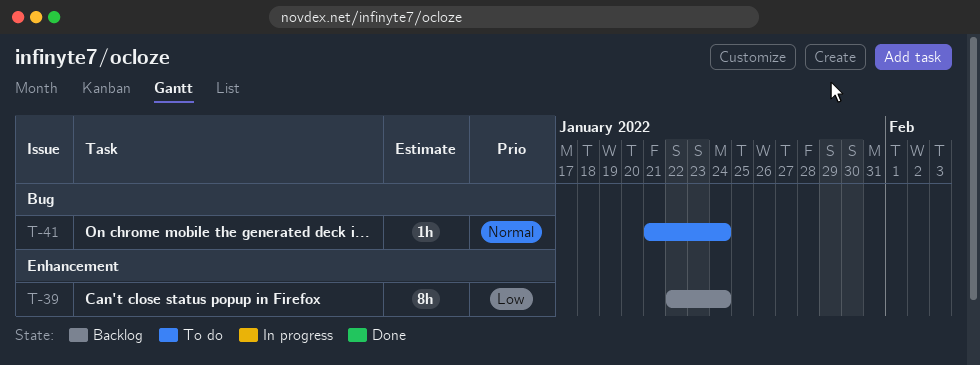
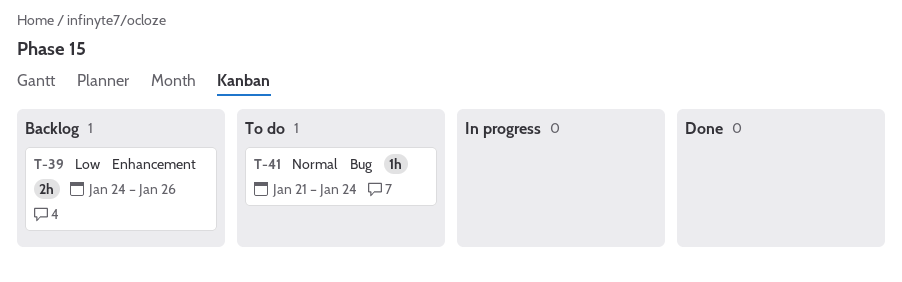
T-39, estimate: 8h -> 2h
T-39, start: Jan 22 -> Jan 24
T-39, due: Jan 24 -> Jan 26

